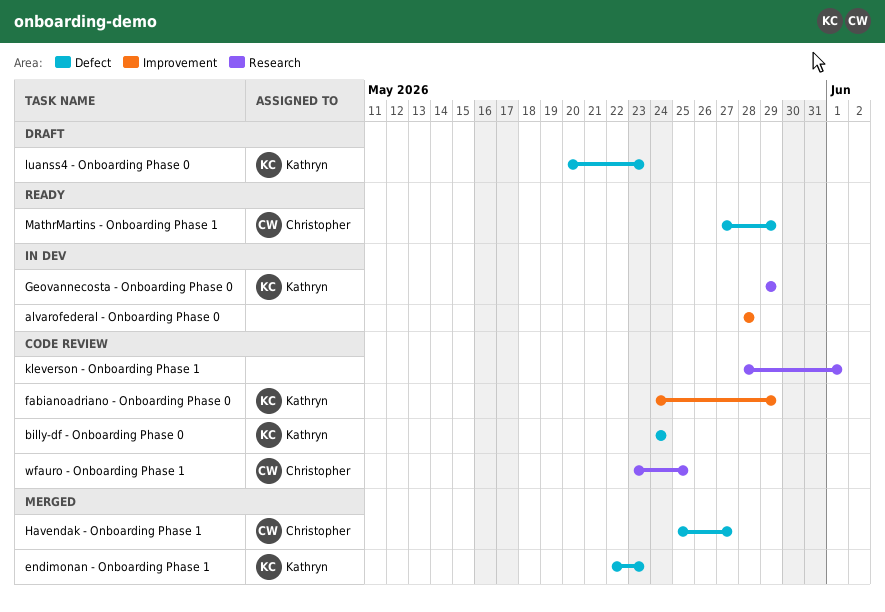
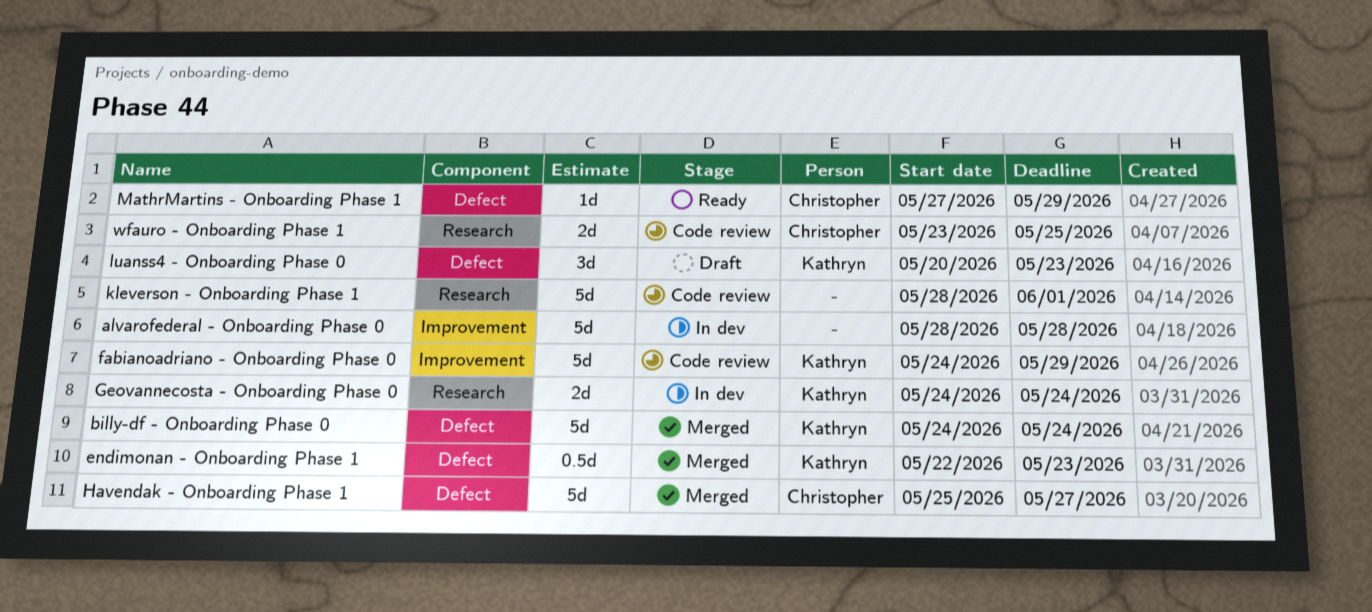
billy-df - Onboarding Phase 0, status: Code review -> Merged
Geovannecosta - Onboarding Phase 0, start: May 29 -> May 24
Geovannecosta - Onboarding Phase 0, due: May 29 -> May 24

